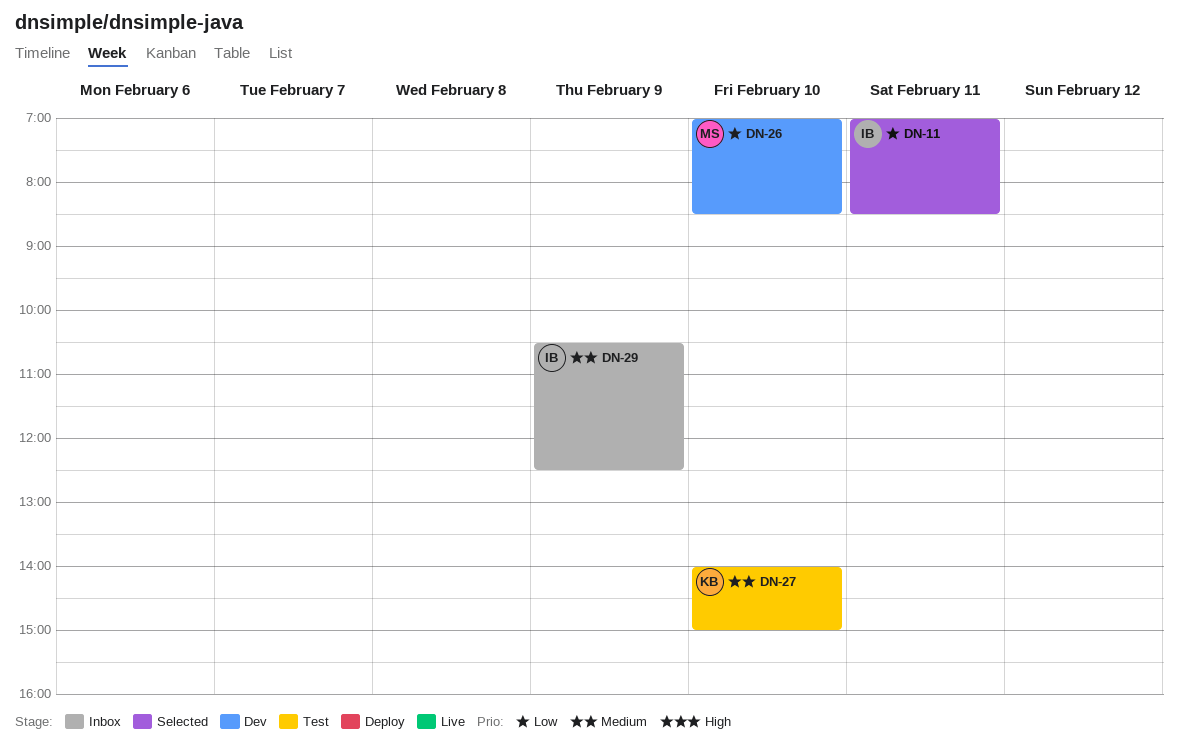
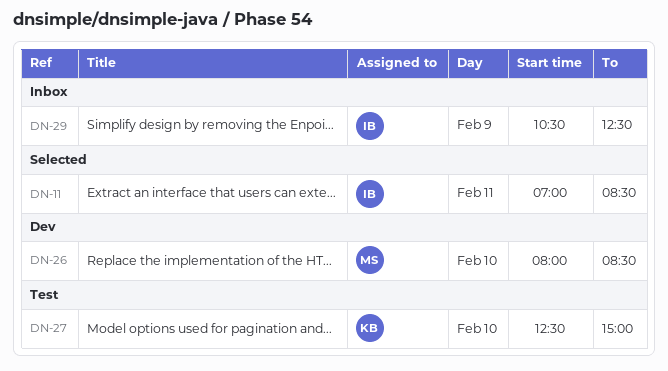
DN-26, begins: 07:00 -> 08:00
DN-27, begins: 14:00 -> 12:30

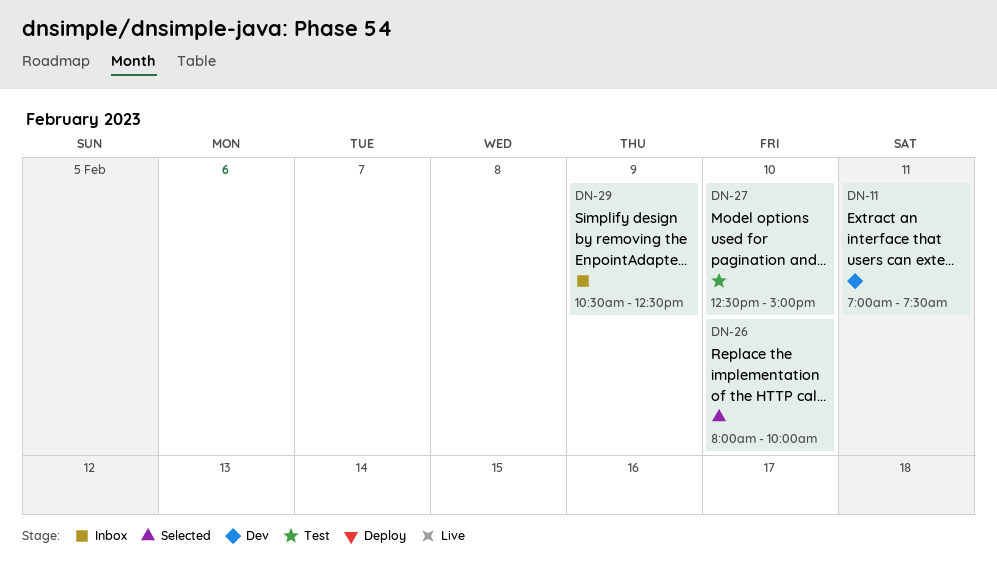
DN-11, status: Selected -> Dev
DN-11, ends: 08:30 -> 07:30
DN-26, status: Dev -> Selected
DN-26, ends: 08:30 -> 10:00

